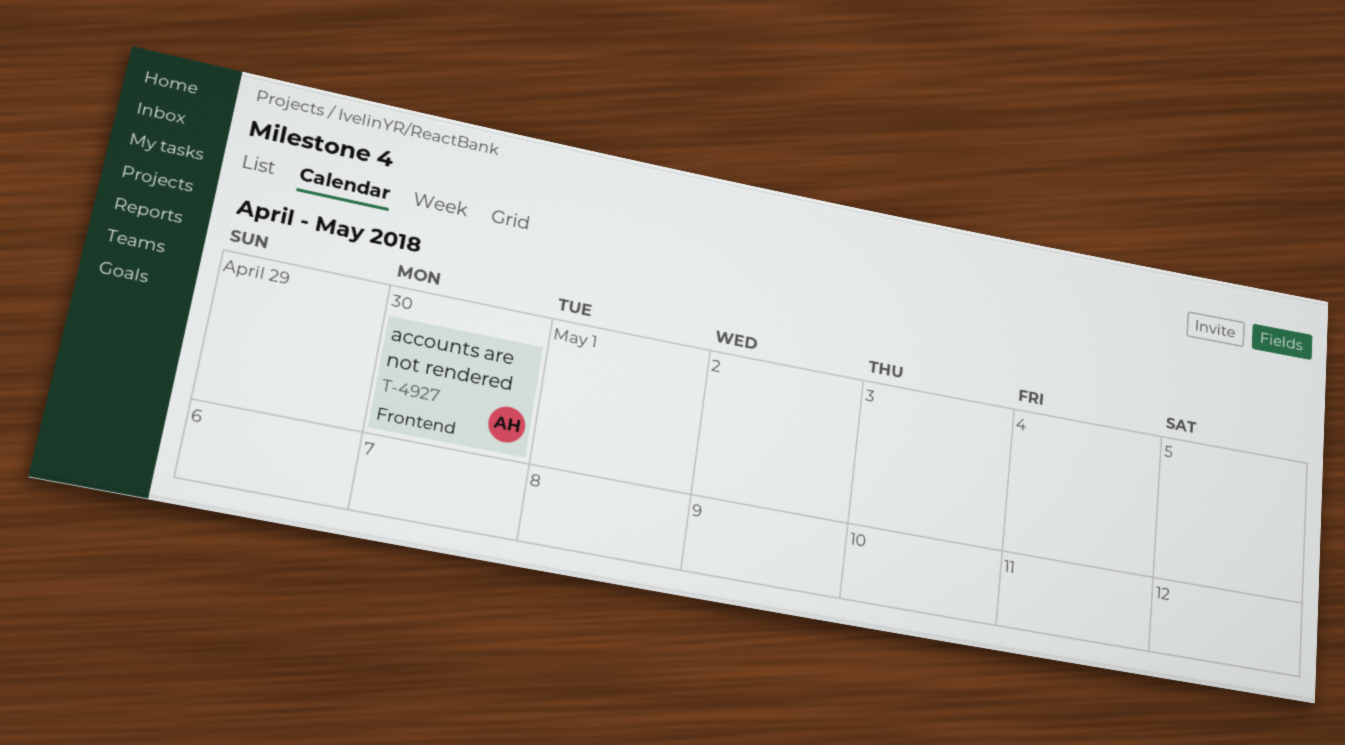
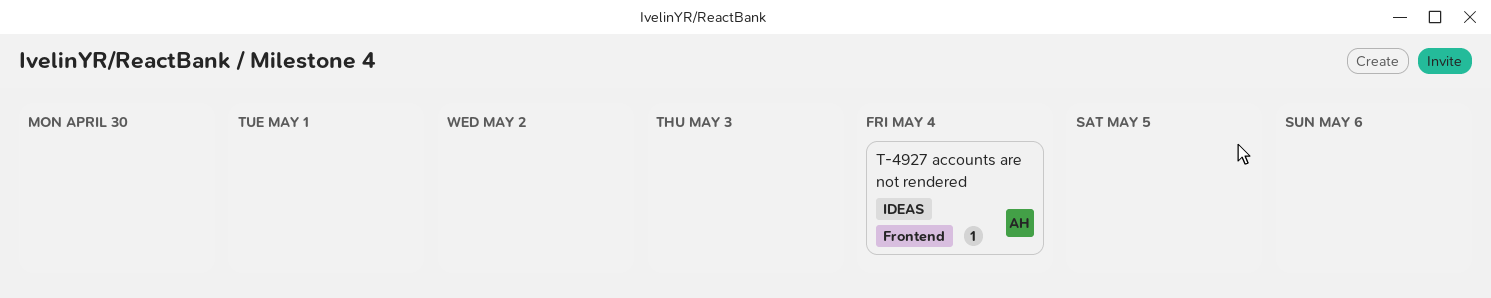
T-4927, due: Apr 30 -> May 4

